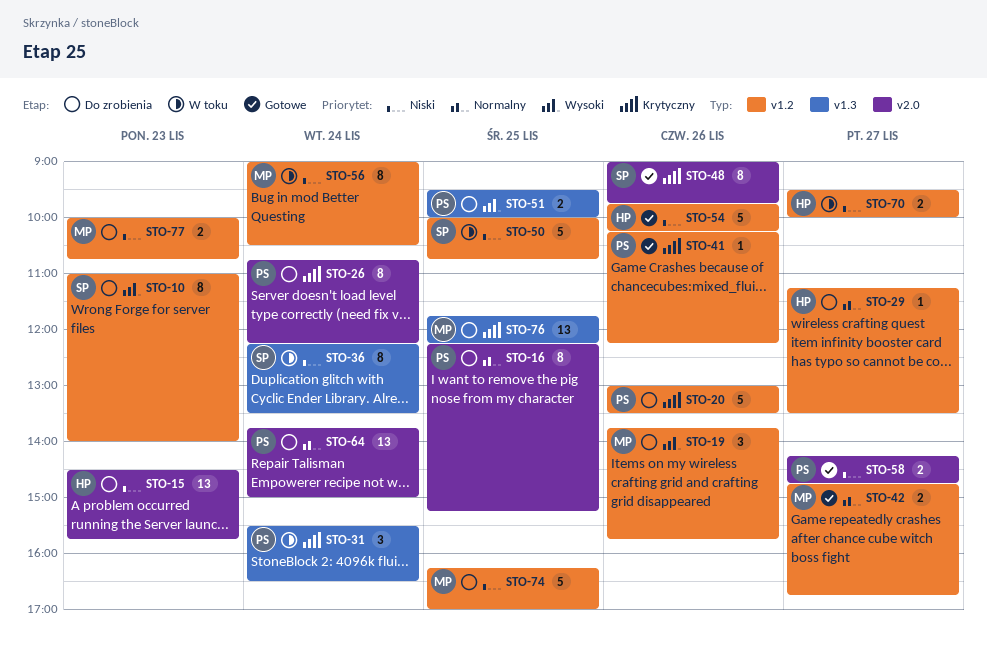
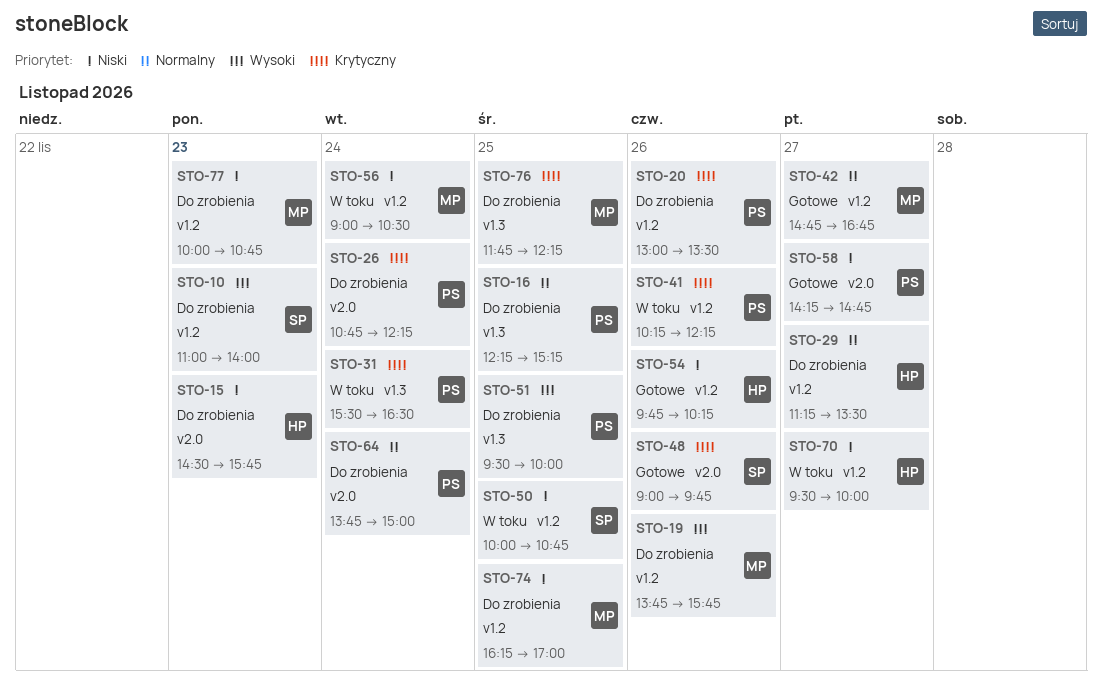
STO-16, label: v2.0 -> v1.3
STO-36: present -> none
STO-41, status: Gotowe -> W toku

